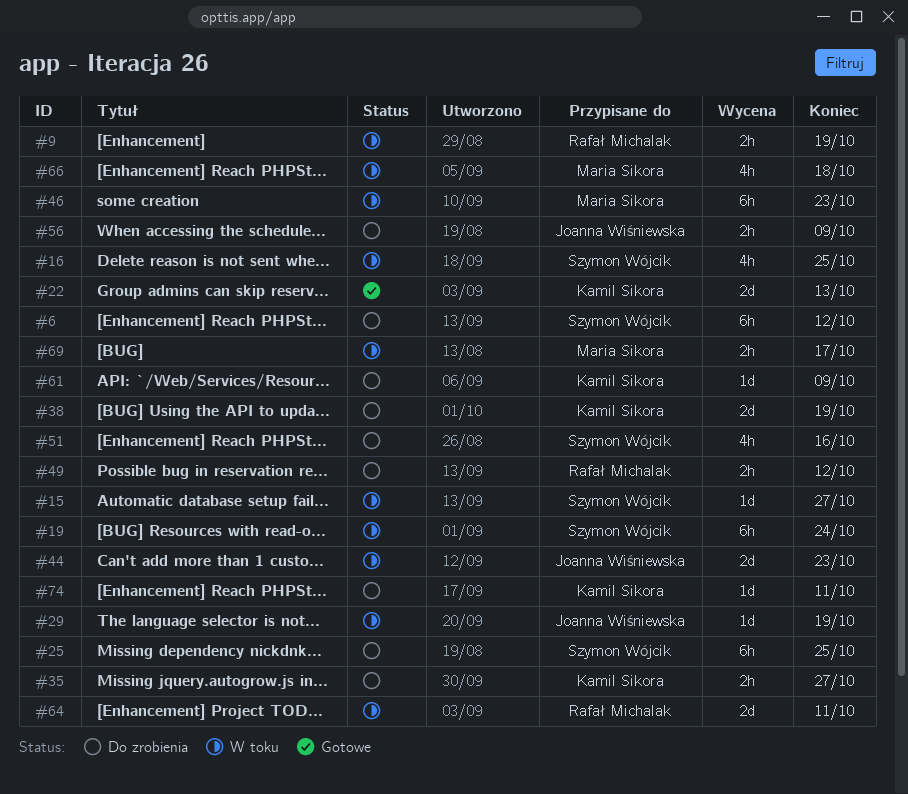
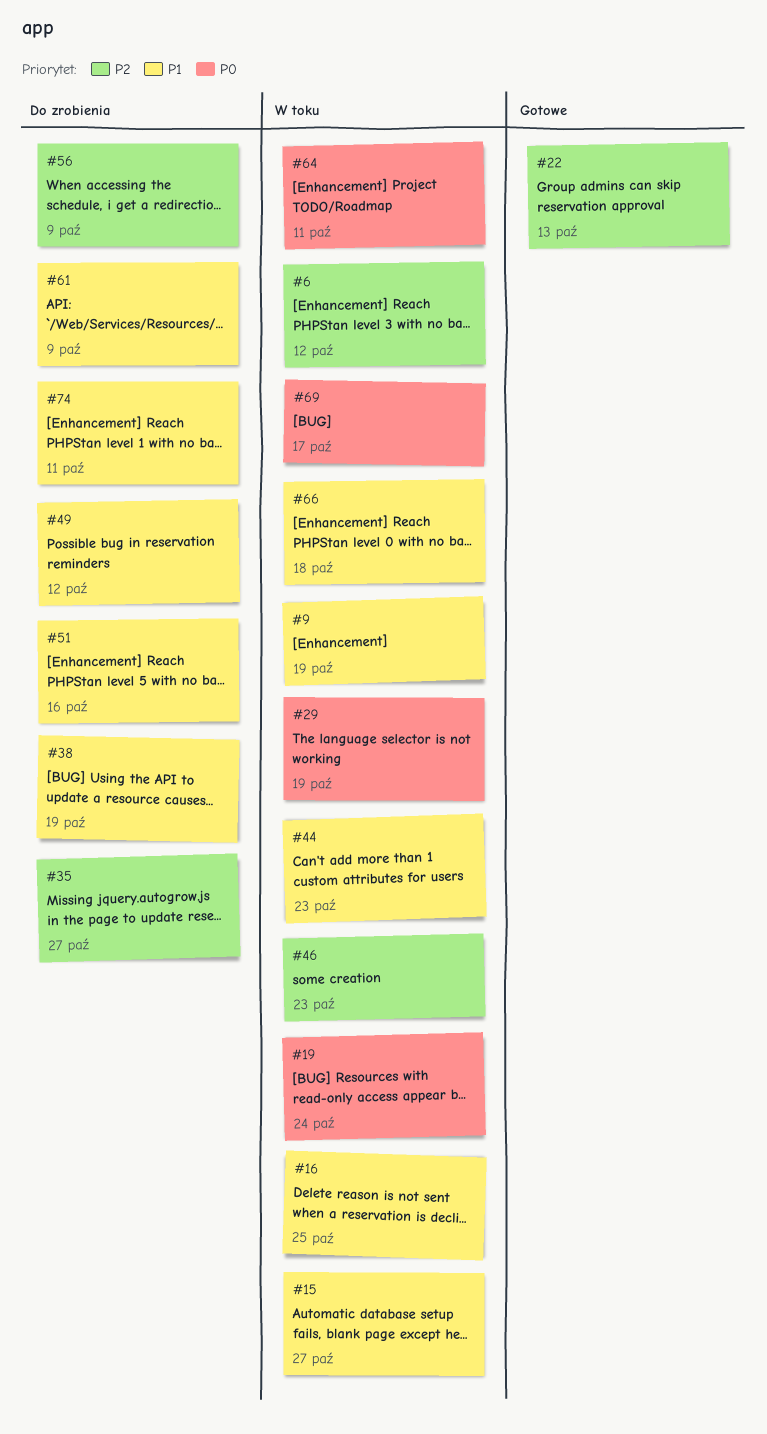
#6, status: Do zrobienia -> W toku
#25: present -> none

